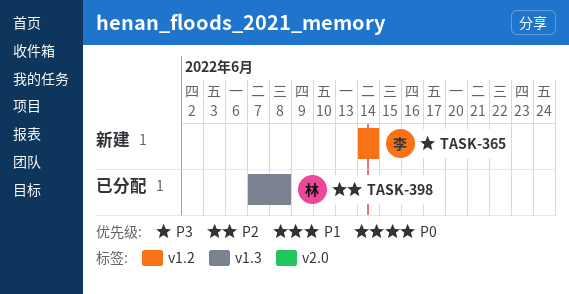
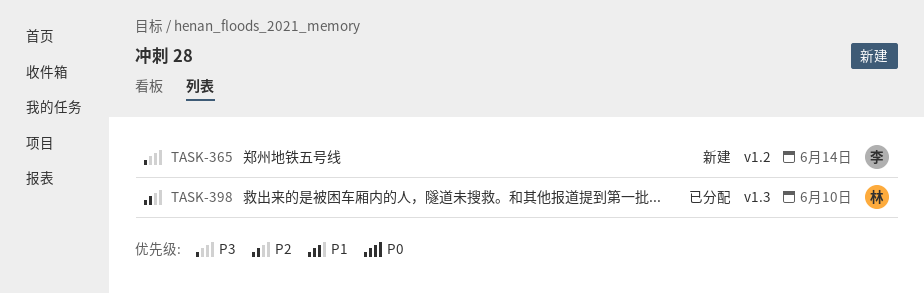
TASK-398, due: Jun 8 -> Jun 10

